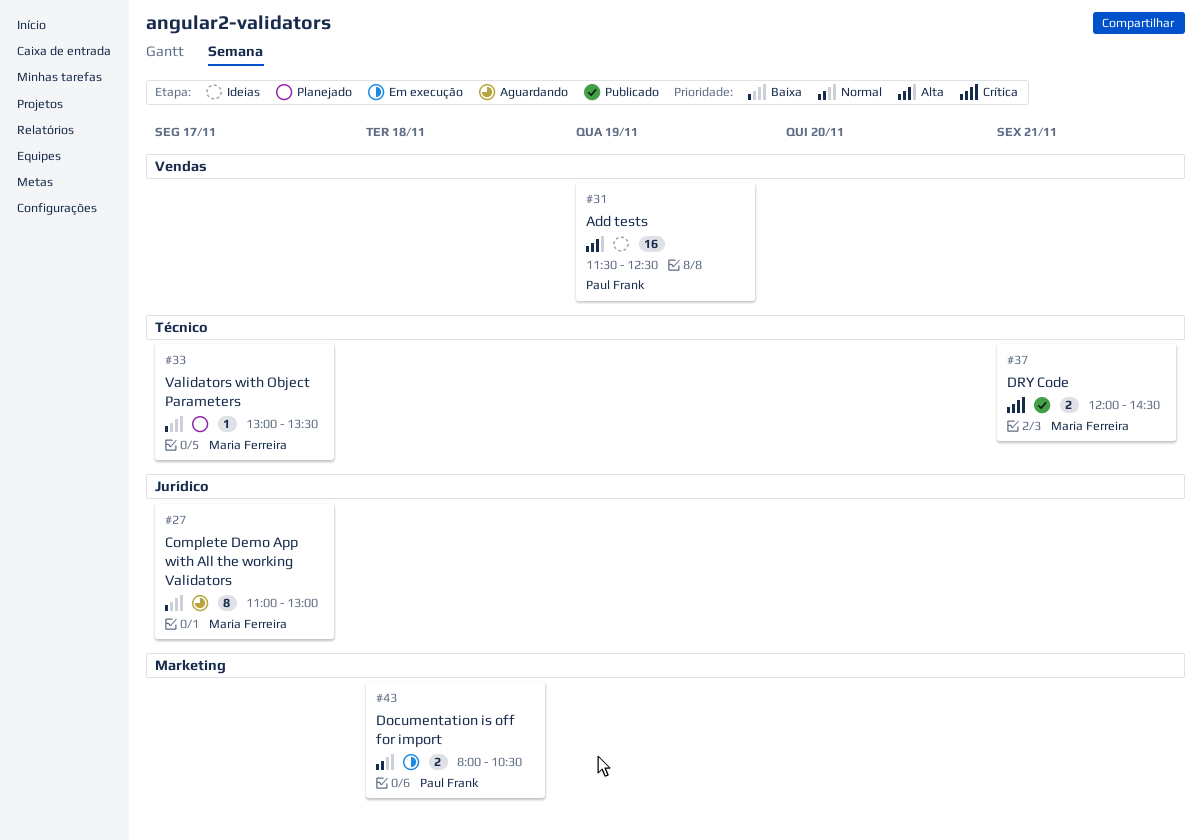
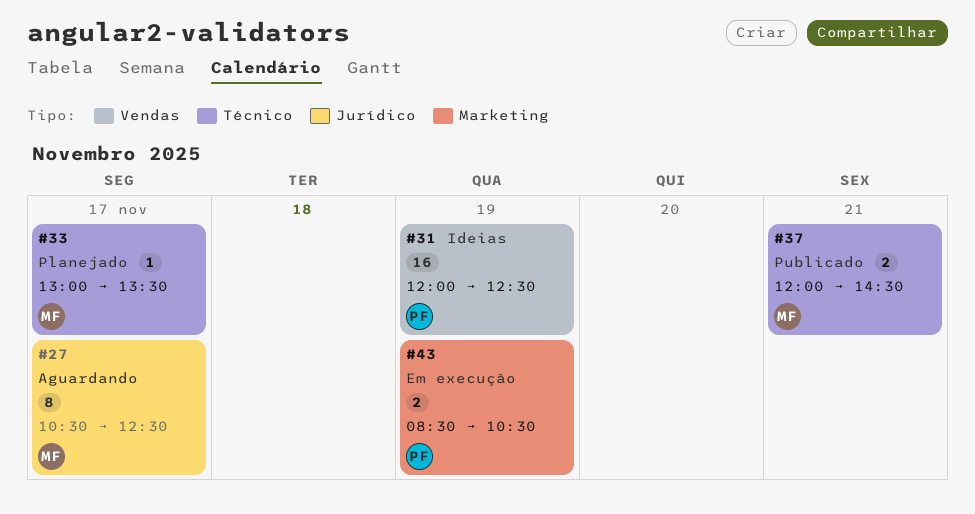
#27, begins: 11:00 -> 10:30
#27, ends: 13:00 -> 12:30
#31, begins: 11:30 -> 12:00
#43, day: Nov 18 -> Nov 19
#43, begins: 08:00 -> 08:30

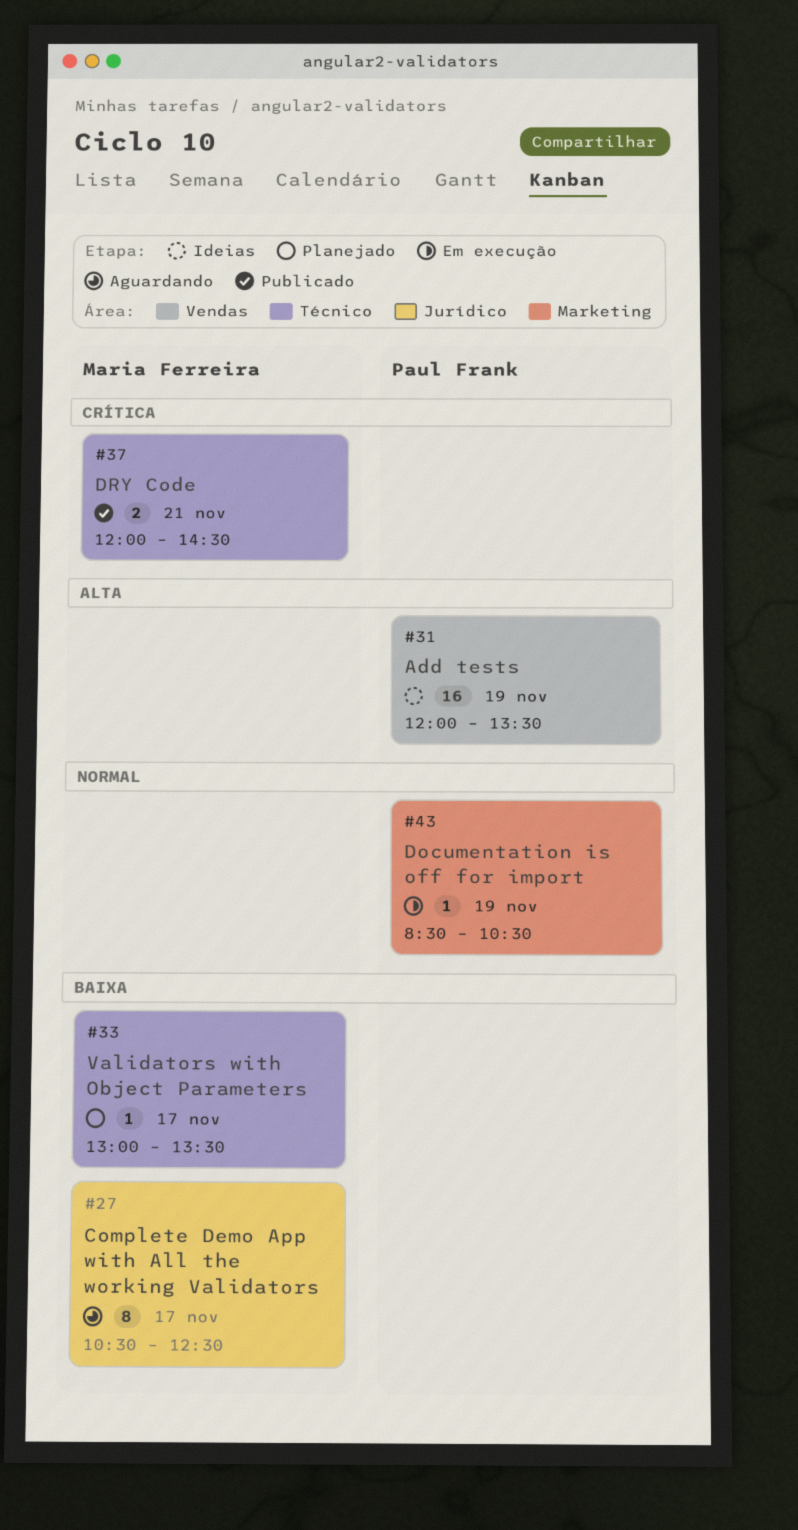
#31, ends: 12:30 -> 13:30
#43, estimate: 2 -> 1

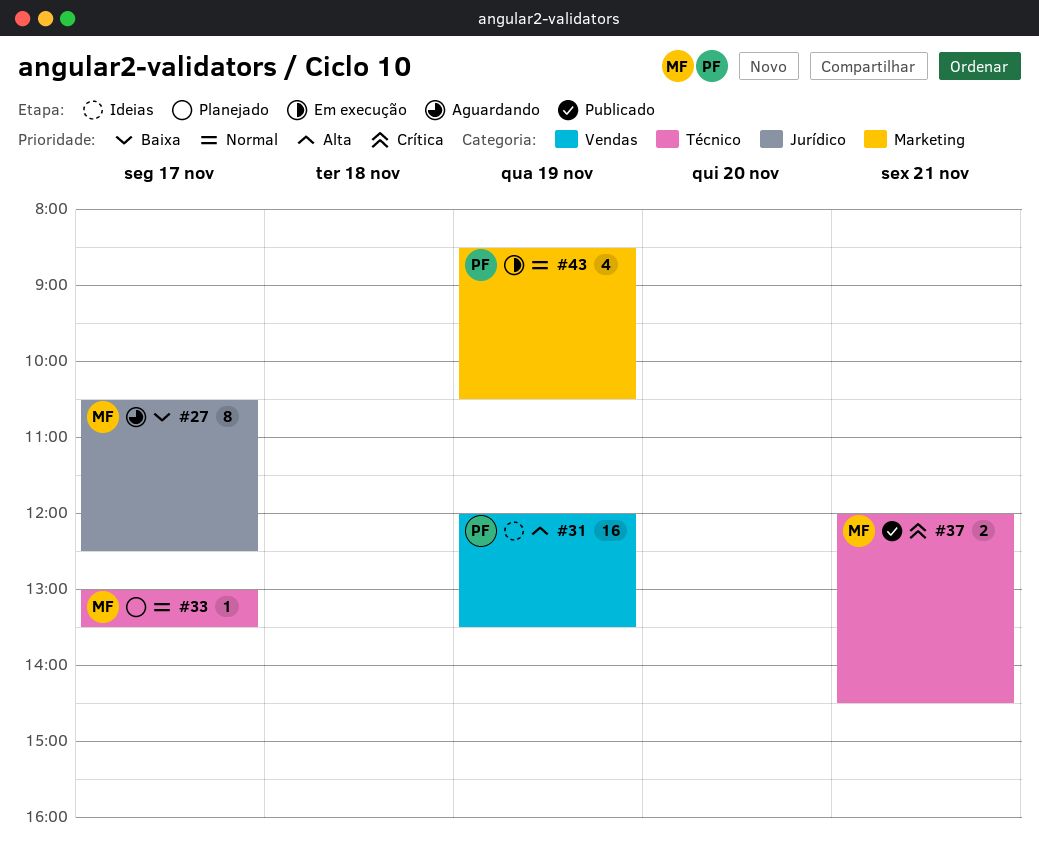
#33, priority: Baixa -> Normal
#43, estimate: 1 -> 4

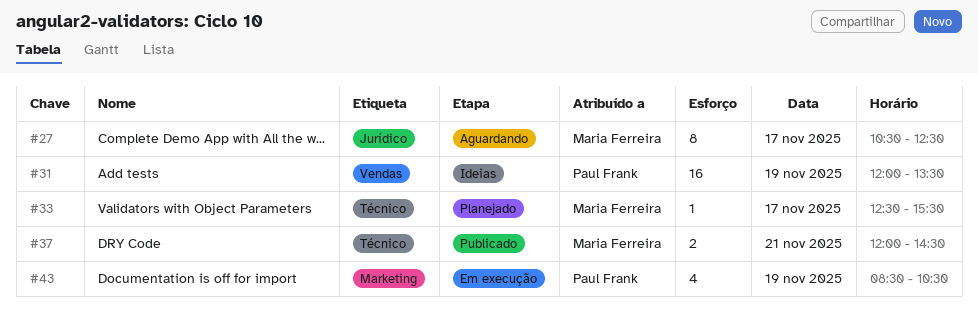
#33, begins: 13:00 -> 12:30
#33, ends: 13:30 -> 15:30

